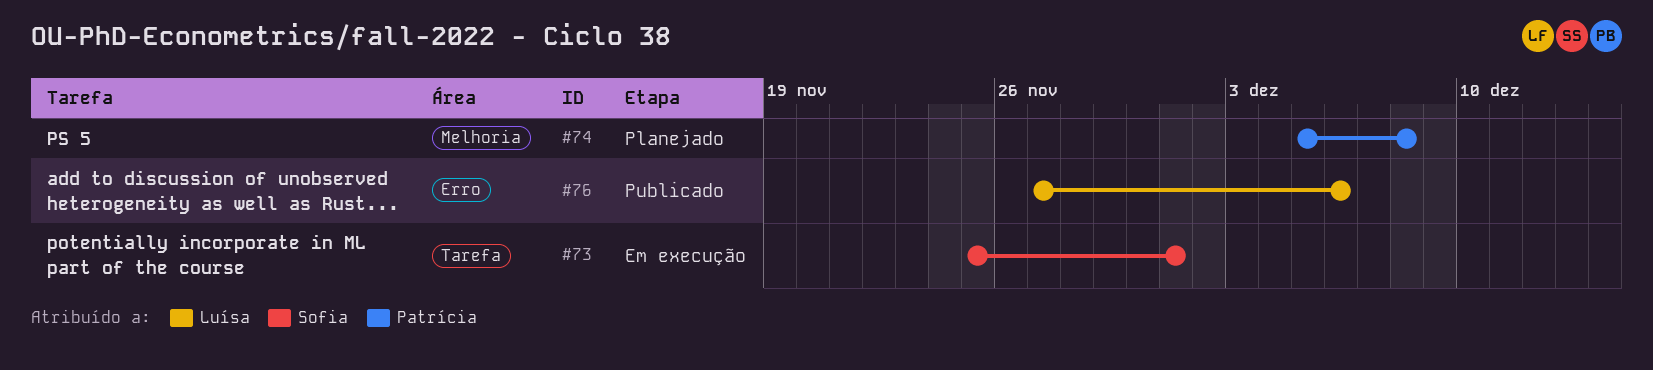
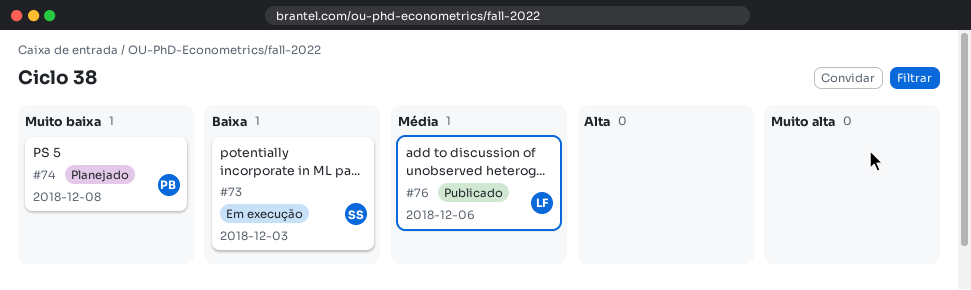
#73, due: Dec 1 -> Dec 3

